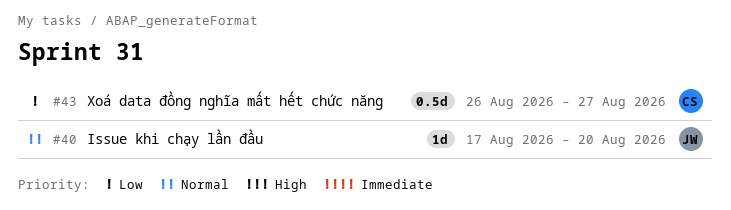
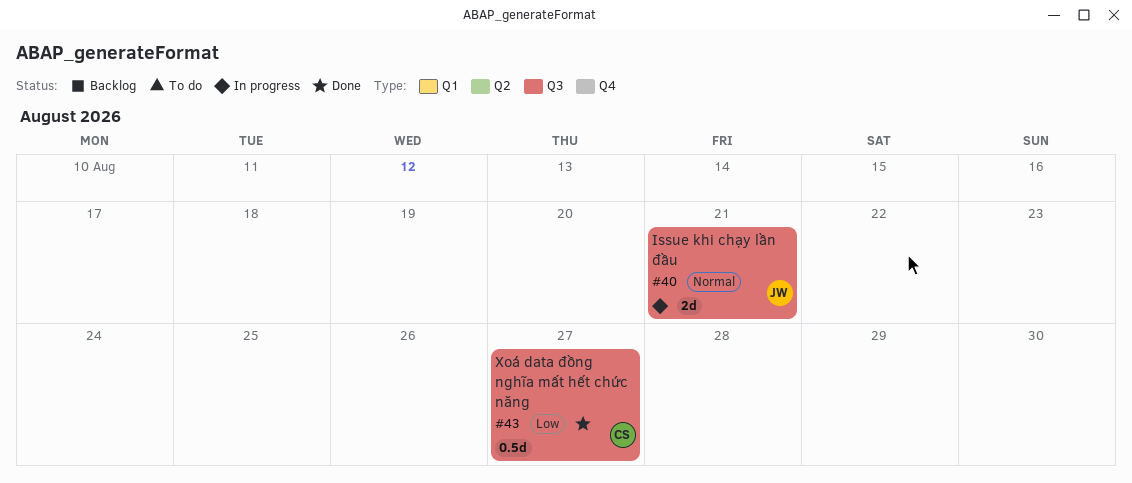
#40, estimate: 1d -> 2d
#40, due: Aug 20 -> Aug 21

